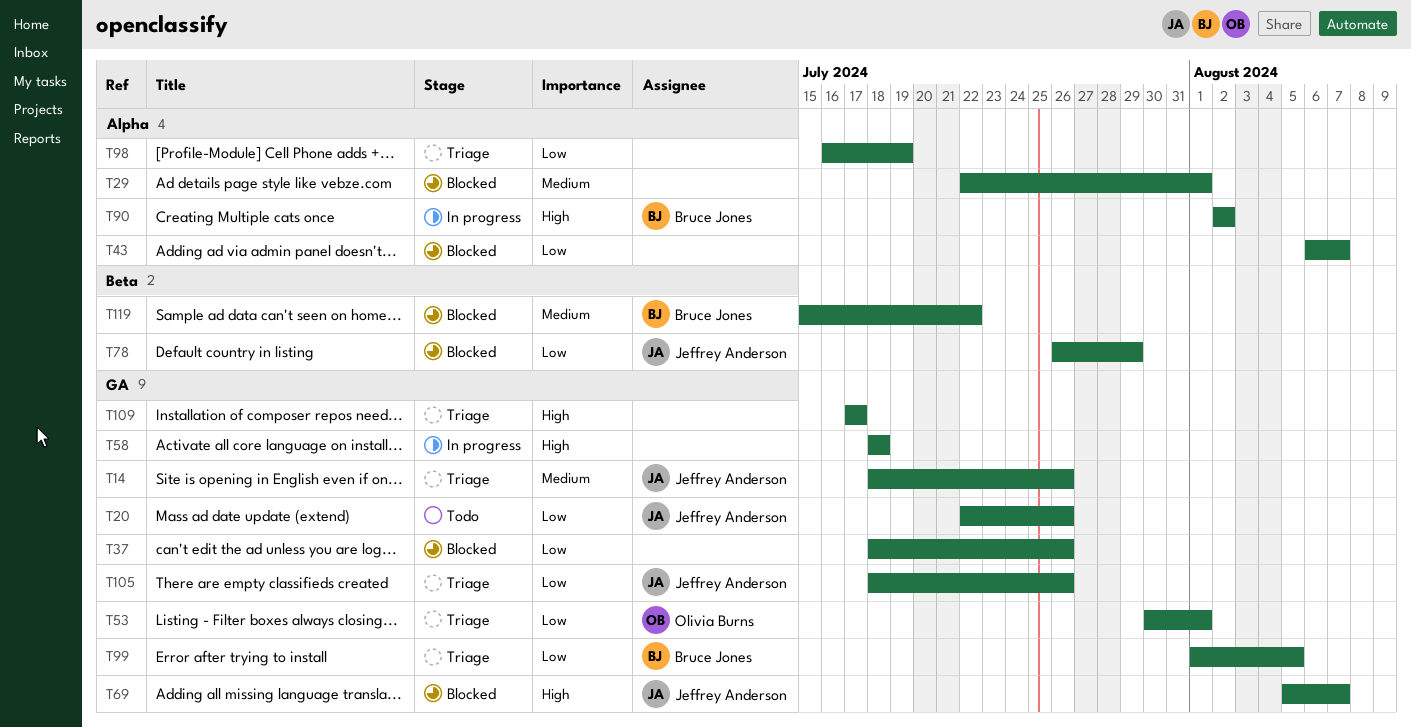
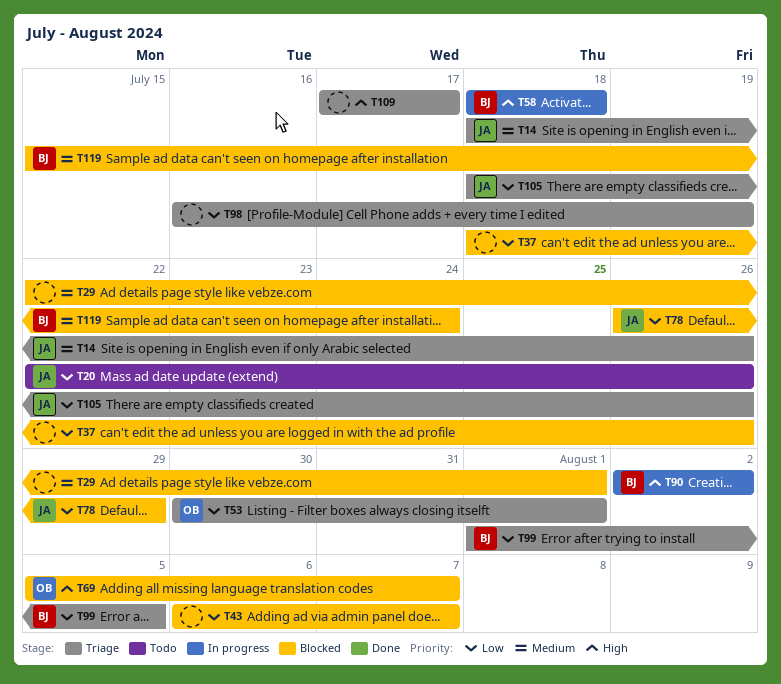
T58, owner: none -> Bruce Jones
T69, owner: Jeffrey Anderson -> Olivia Burns
T119, due: Jul 22 -> Jul 24

